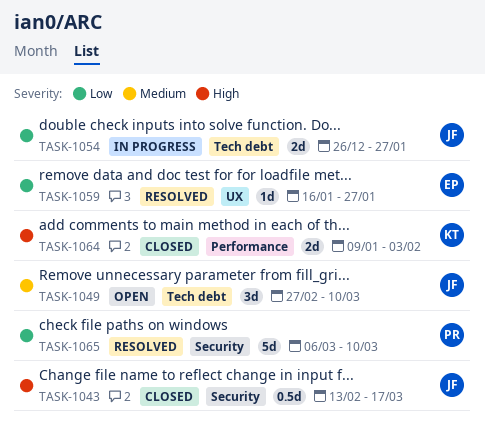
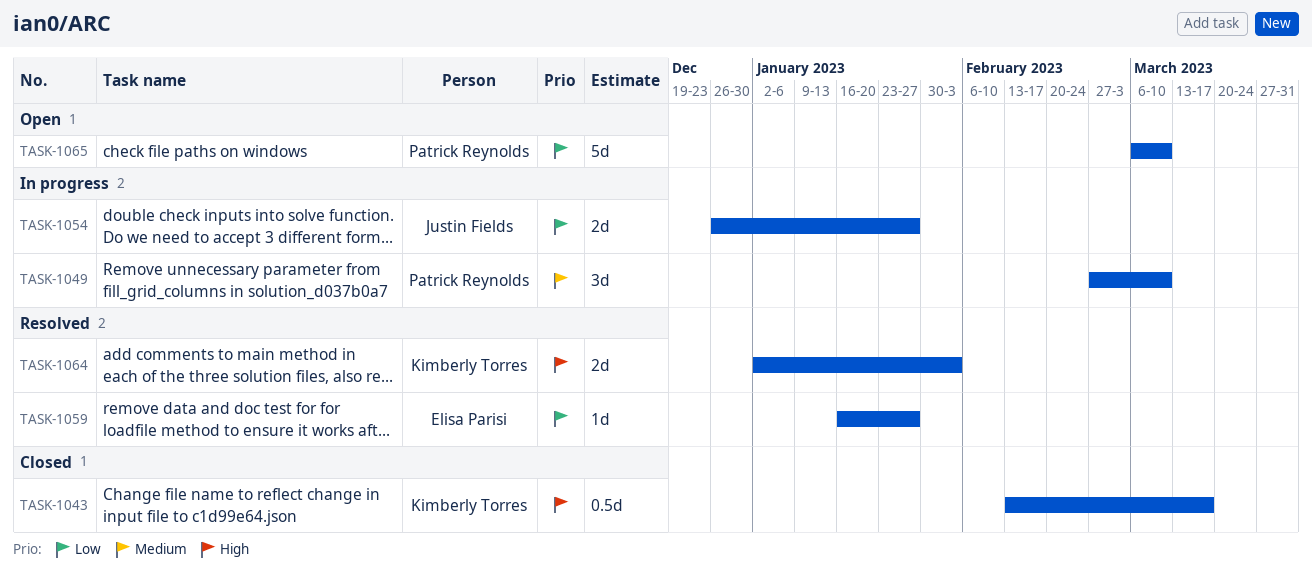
TASK-1043, owner: Justin Fields -> Kimberly Torres
TASK-1049, status: Open -> In progress
TASK-1049, owner: Justin Fields -> Patrick Reynolds
TASK-1064, status: Closed -> Resolved
TASK-1064, start: Jan 9 -> Jan 2
TASK-1065, status: Resolved -> Open

